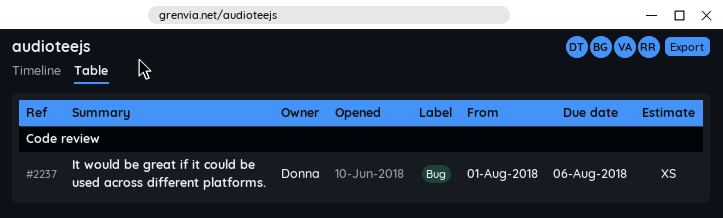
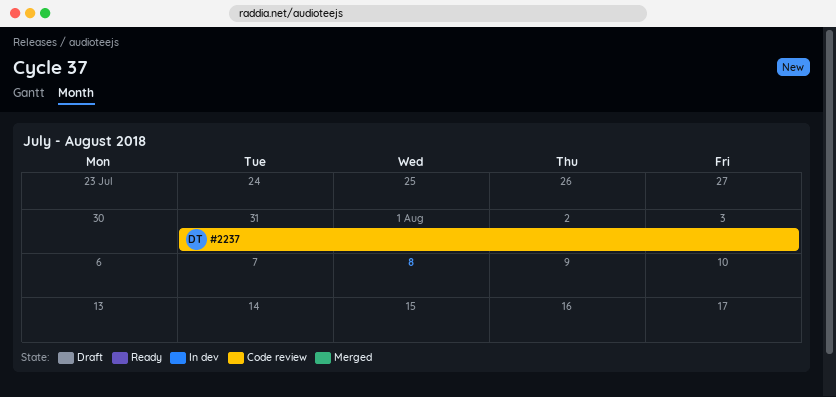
#2237, start: Aug 1 -> Jul 31
#2237, due: Aug 6 -> Aug 3

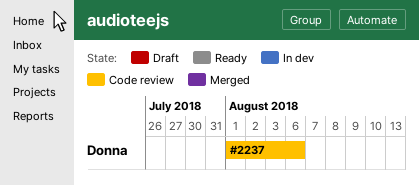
#2237, start: Jul 31 -> Aug 1
#2237, due: Aug 3 -> Aug 6

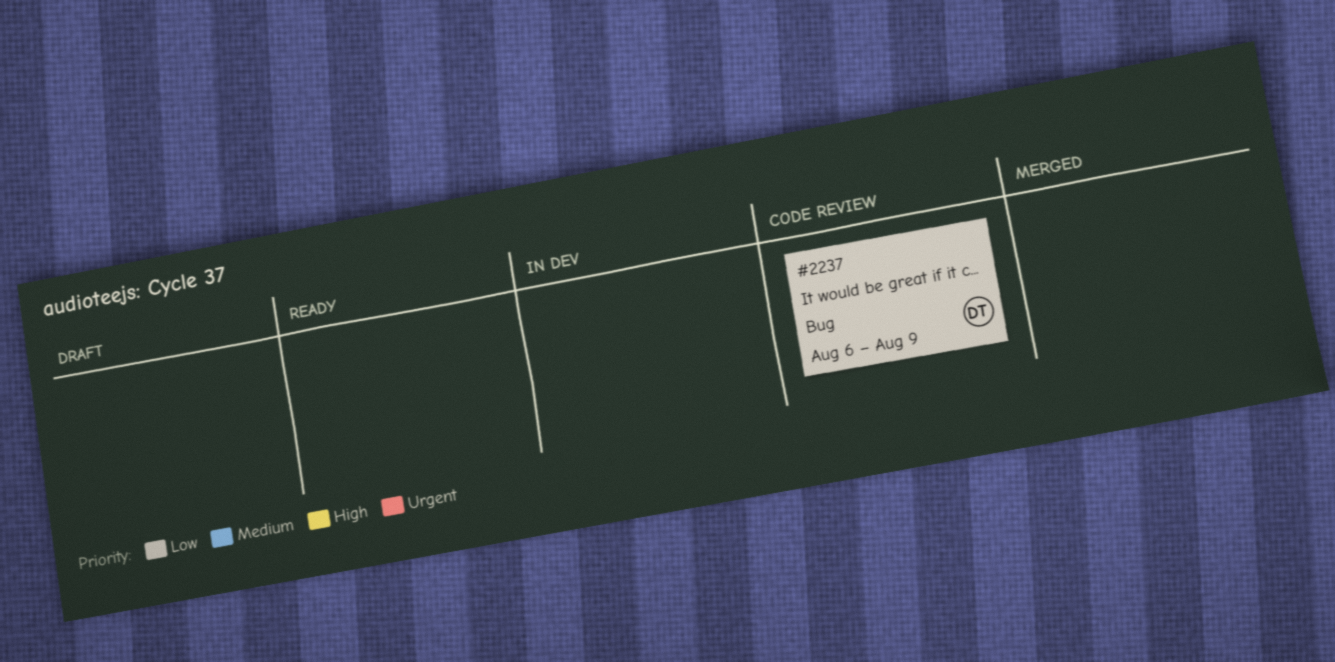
#2237, start: Aug 1 -> Aug 6
#2237, due: Aug 6 -> Aug 9

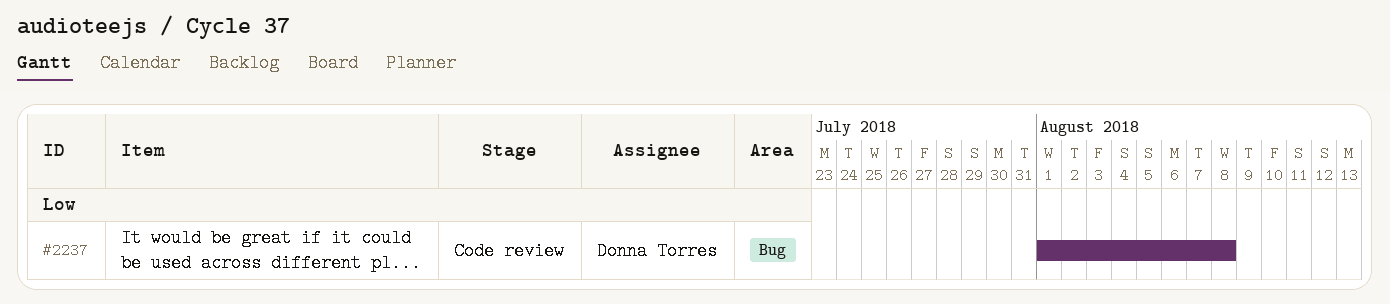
#2237, start: Aug 6 -> Aug 1
#2237, due: Aug 9 -> Aug 8

